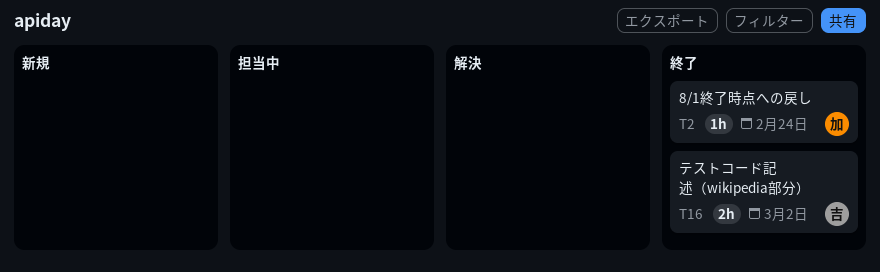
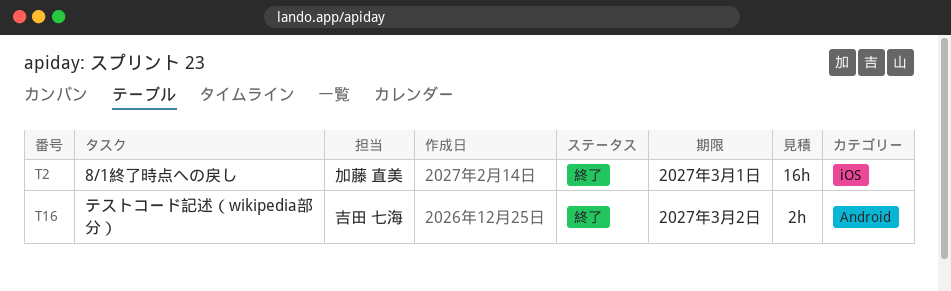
T2, estimate: 1h -> 16h
T2, due: Feb 24 -> Mar 1

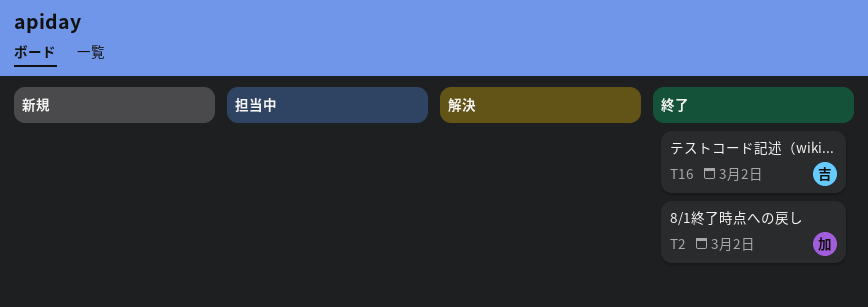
T2, due: Mar 1 -> Mar 2

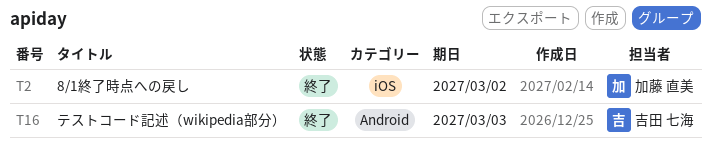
T16, due: Mar 2 -> Mar 3

